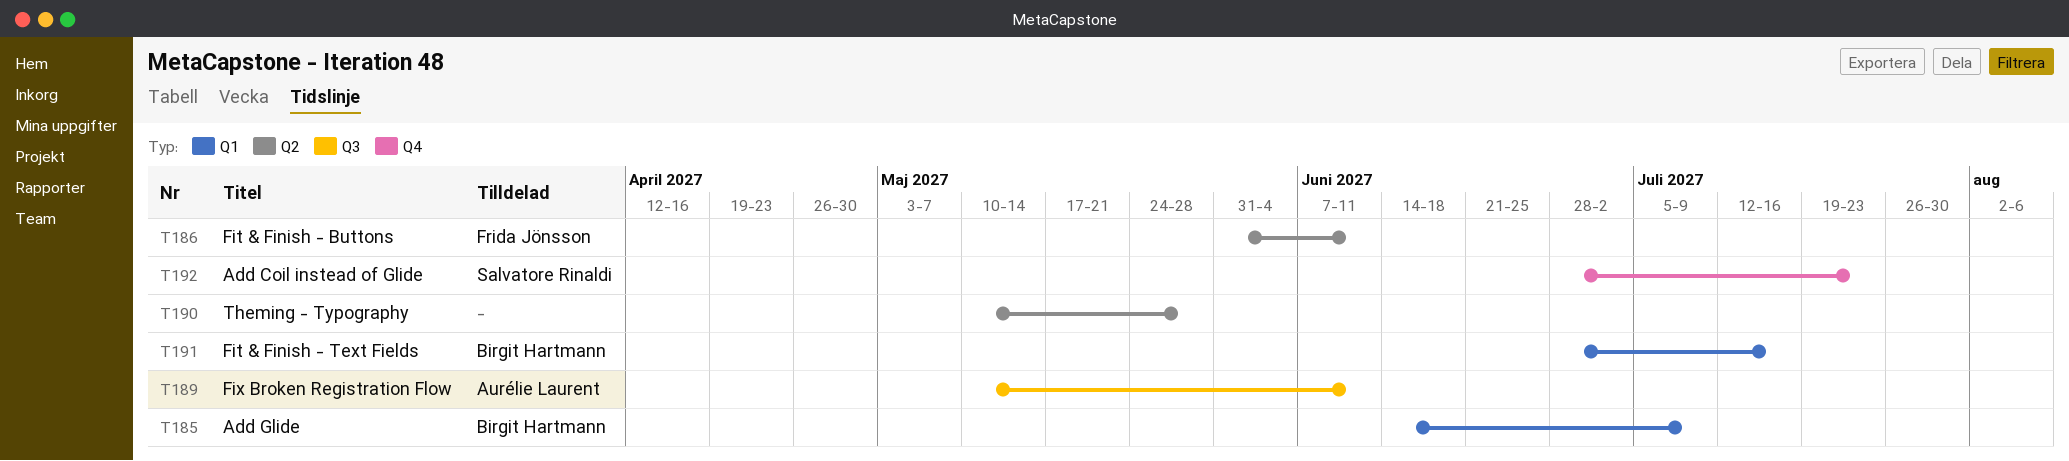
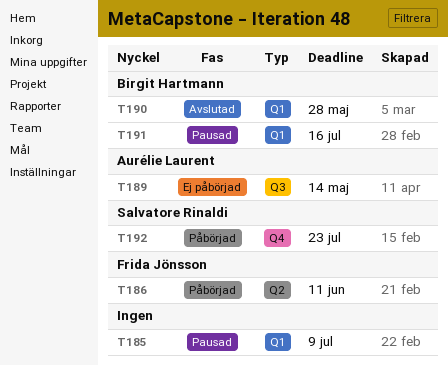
T185, owner: Birgit Hartmann -> none
T189, due: Jun 11 -> May 14
T190, owner: none -> Birgit Hartmann
T190, label: Q2 -> Q1

